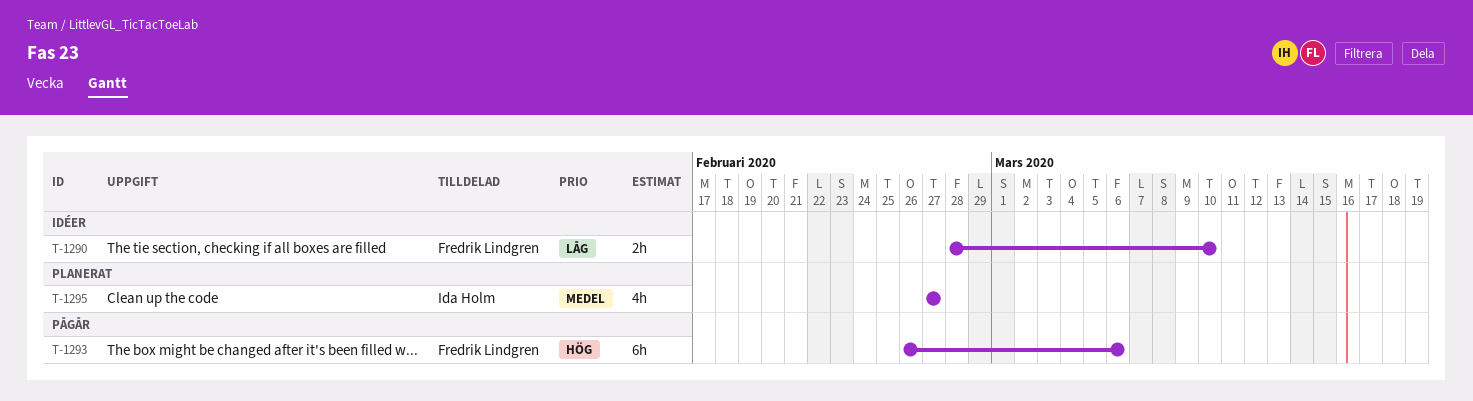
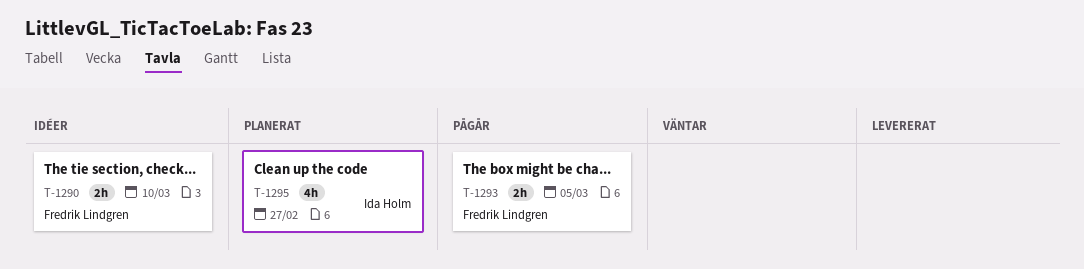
T-1293, estimate: 6h -> 2h
T-1293, due: Mar 6 -> Mar 5

